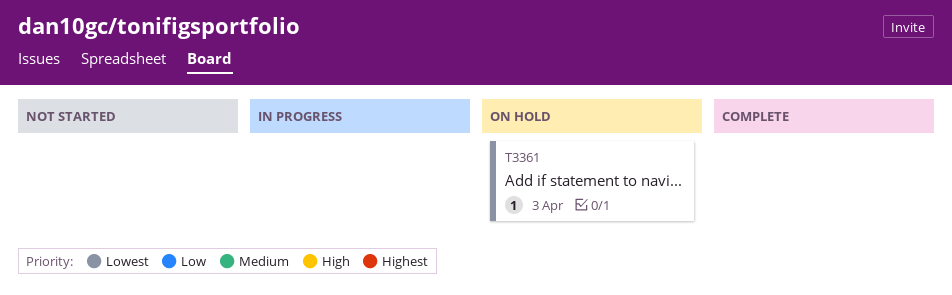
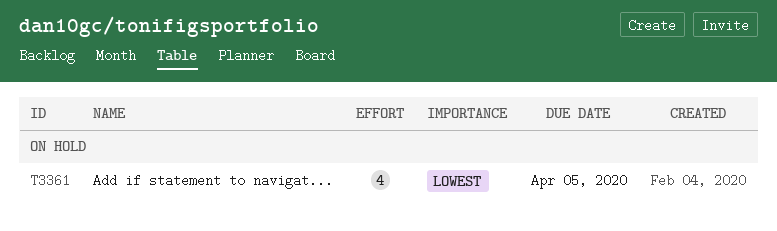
T3361, estimate: 1 -> 4
T3361, due: Apr 3 -> Apr 5

